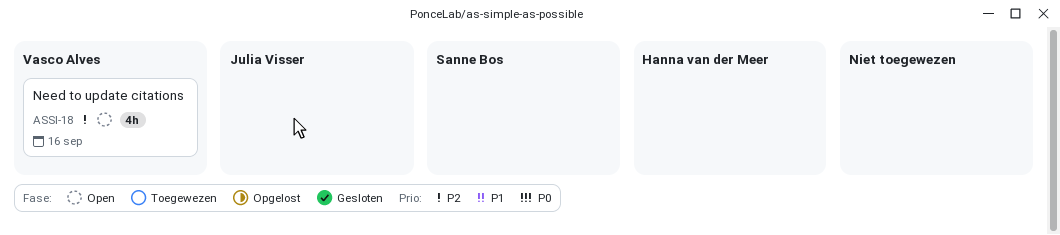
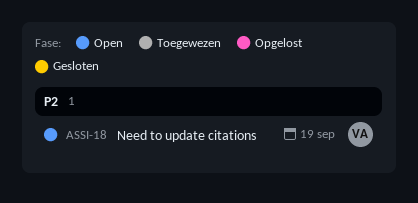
ASSI-18, due: Sep 16 -> Sep 19

